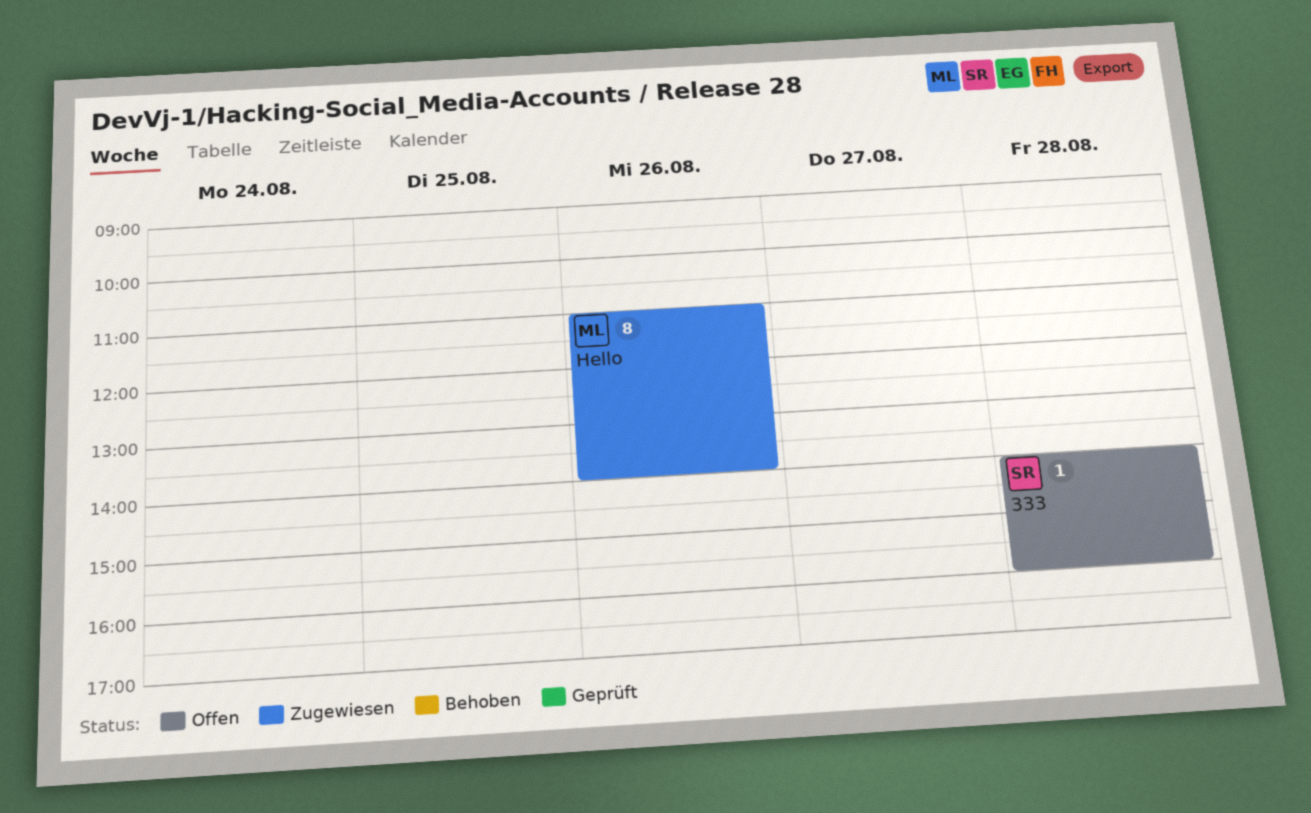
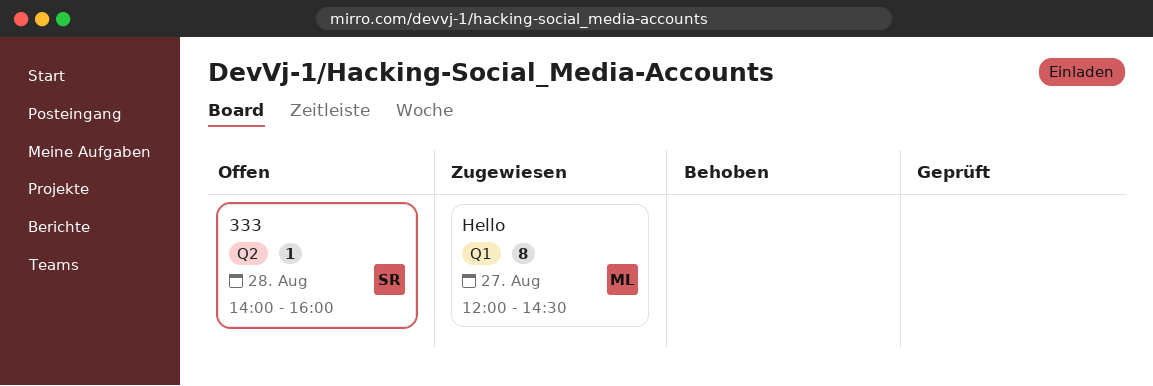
Hello, day: Aug 26 -> Aug 27
Hello, begins: 11:00 -> 12:00
Hello, ends: 14:00 -> 14:30

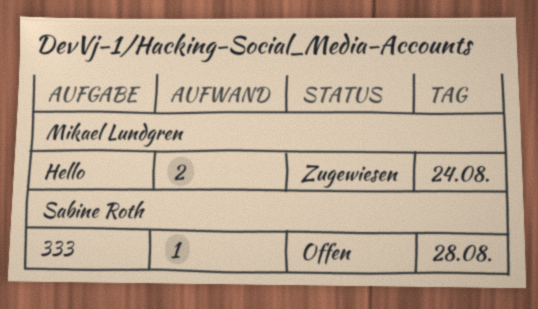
Hello, estimate: 8 -> 2
Hello, day: Aug 27 -> Aug 24

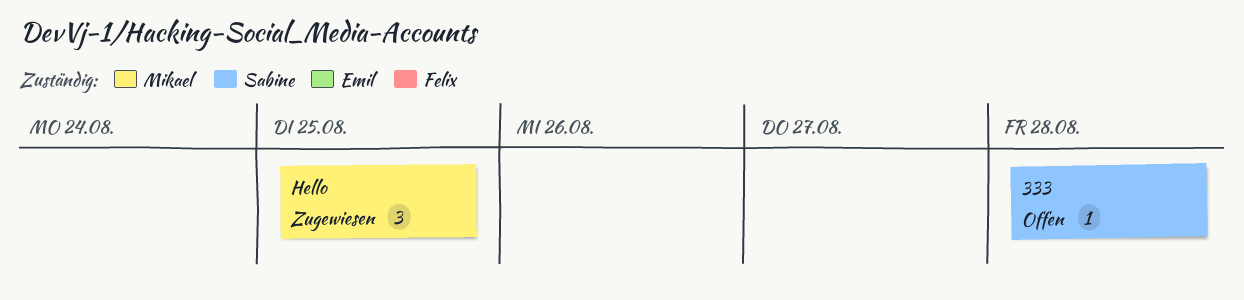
Hello, estimate: 2 -> 3
Hello, day: Aug 24 -> Aug 25

